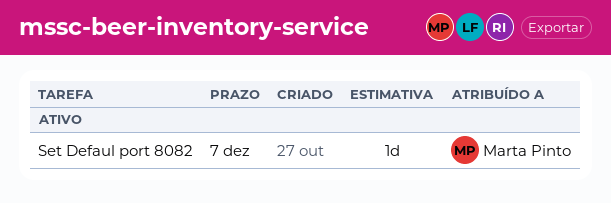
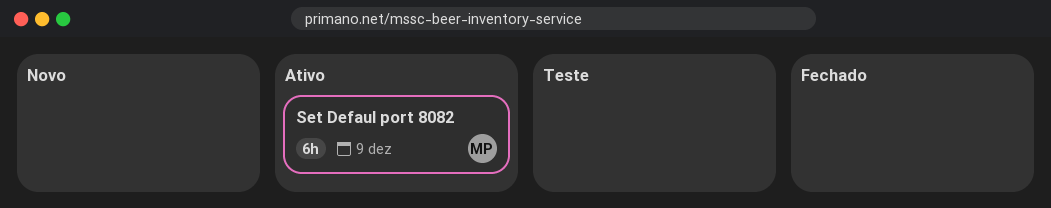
Set Defaul port 8082, estimate: 1d -> 6h
Set Defaul port 8082, due: Dec 7 -> Dec 9

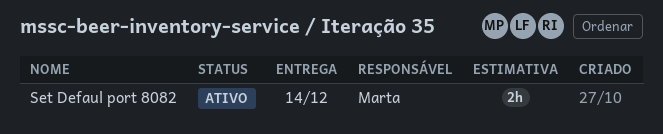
Set Defaul port 8082, estimate: 6h -> 2h
Set Defaul port 8082, due: Dec 9 -> Dec 14

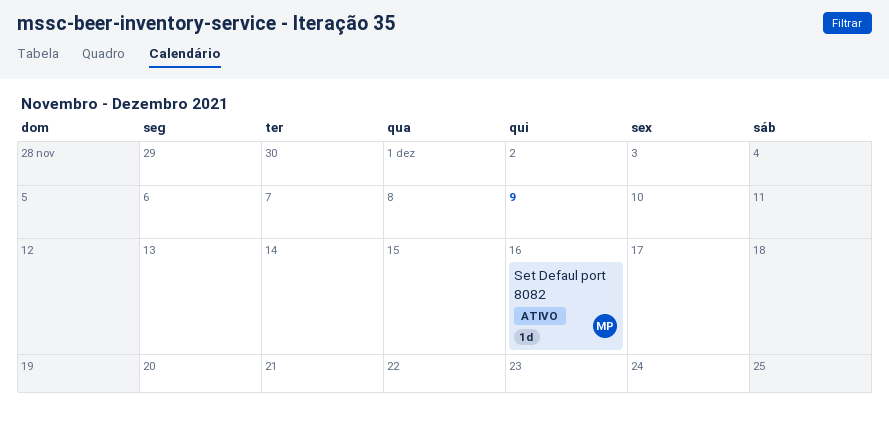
Set Defaul port 8082, estimate: 2h -> 1d
Set Defaul port 8082, due: Dec 14 -> Dec 16

